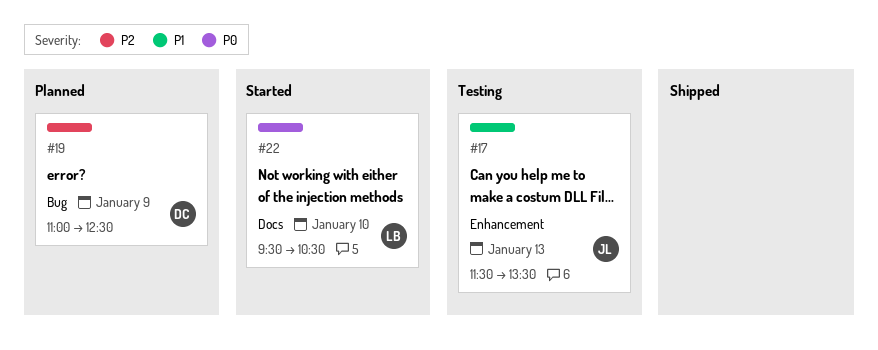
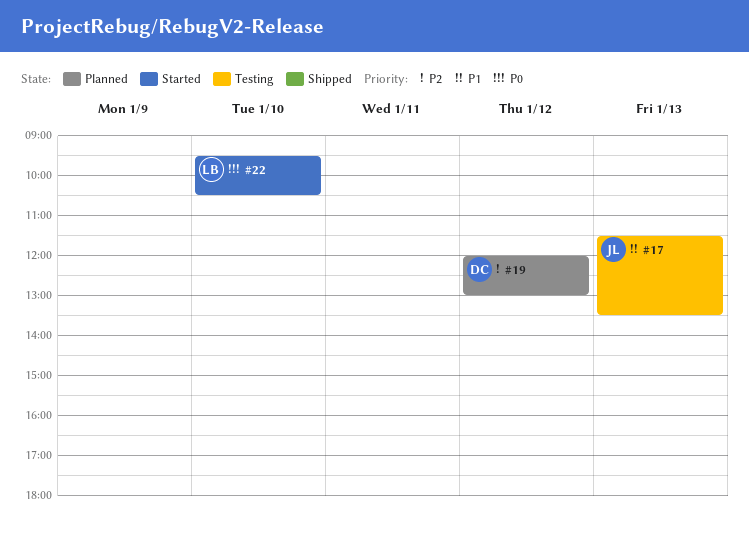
#19, day: Jan 9 -> Jan 12
#19, begins: 11:00 -> 12:00
#19, ends: 12:30 -> 13:00

